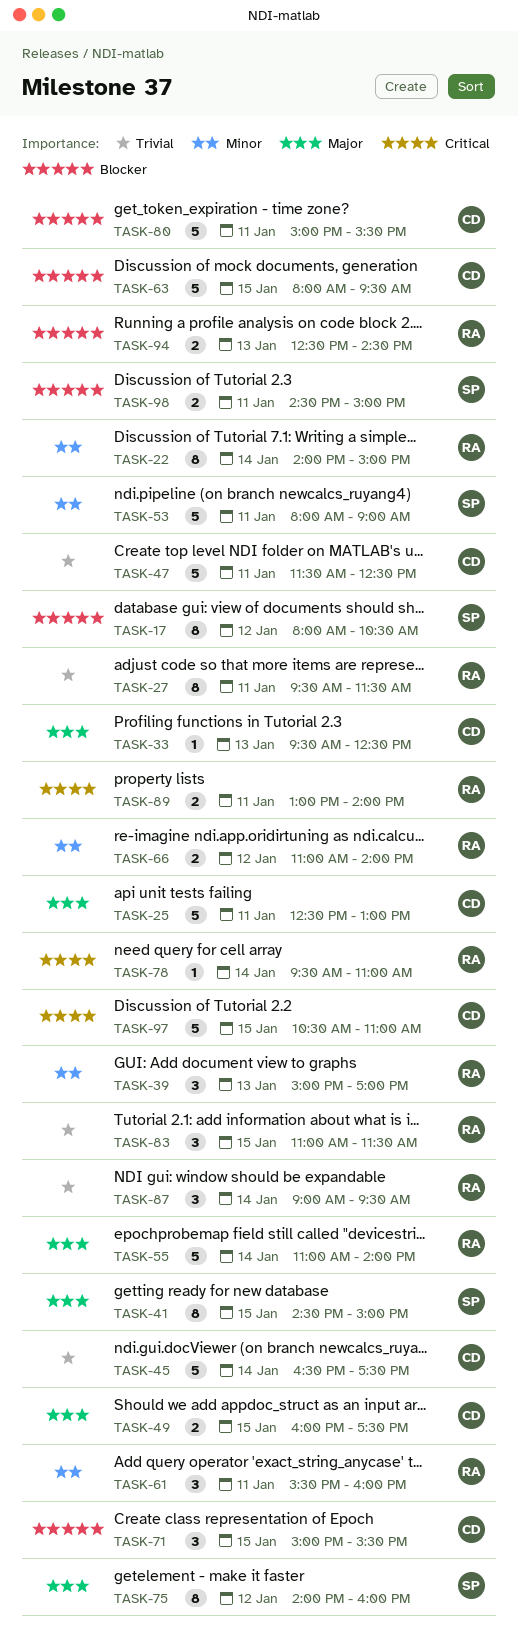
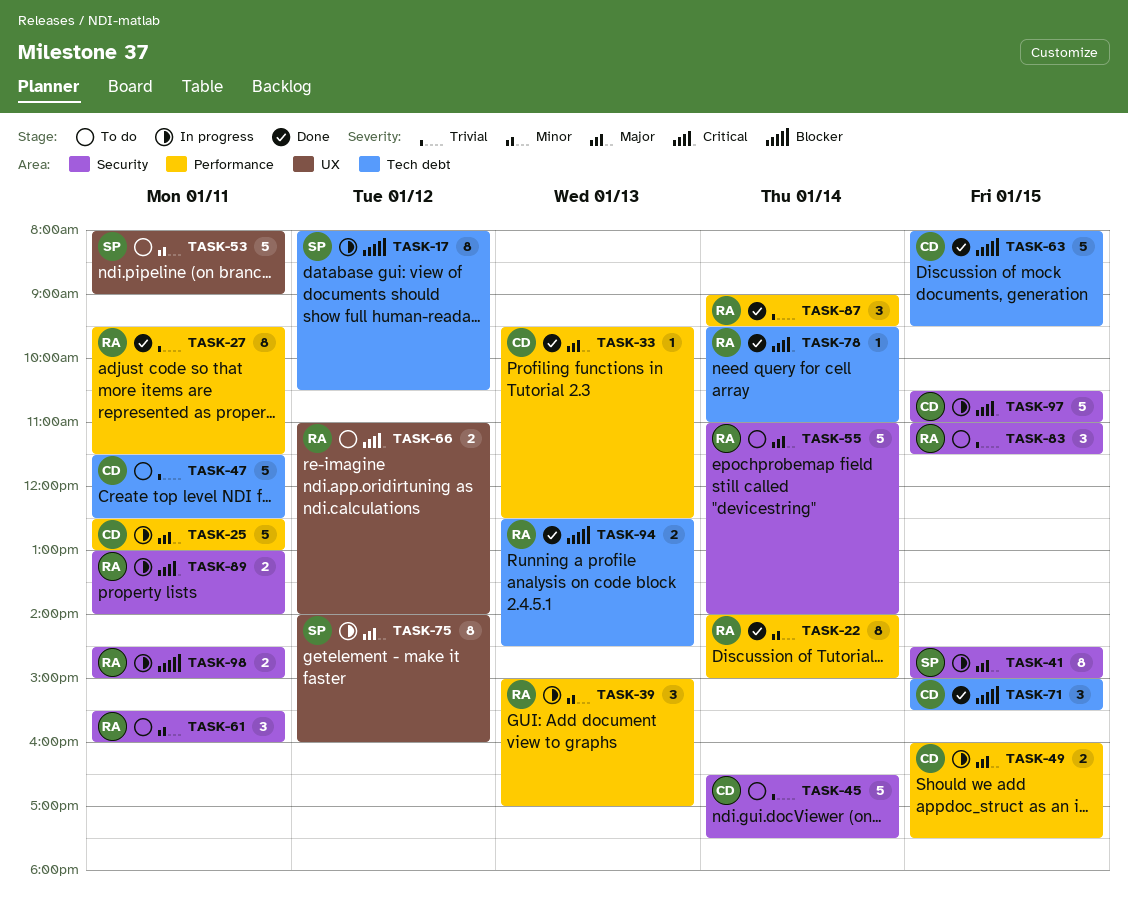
TASK-66, priority: Minor -> Critical
TASK-80: present -> none
TASK-98, owner: SP -> RA

